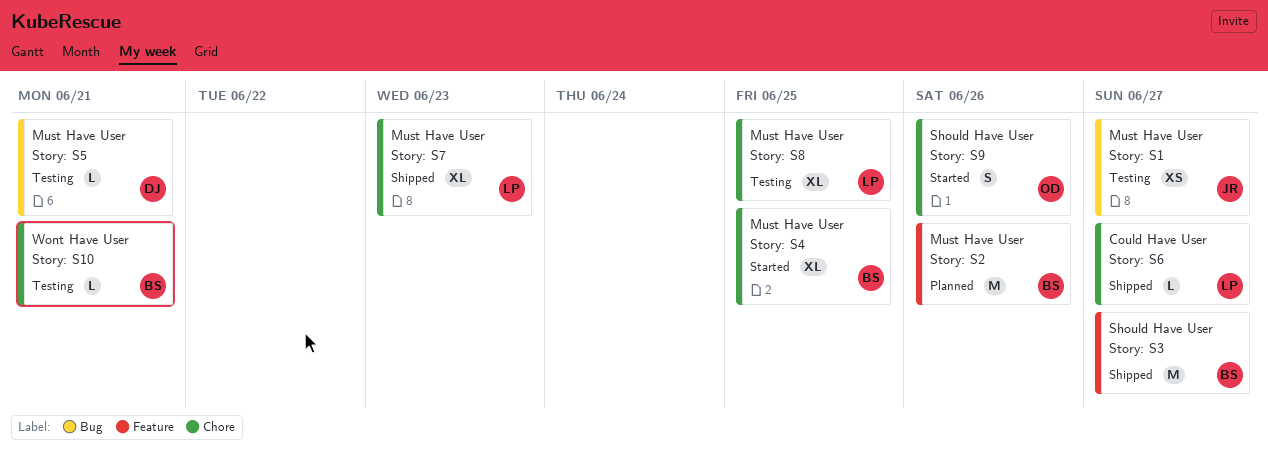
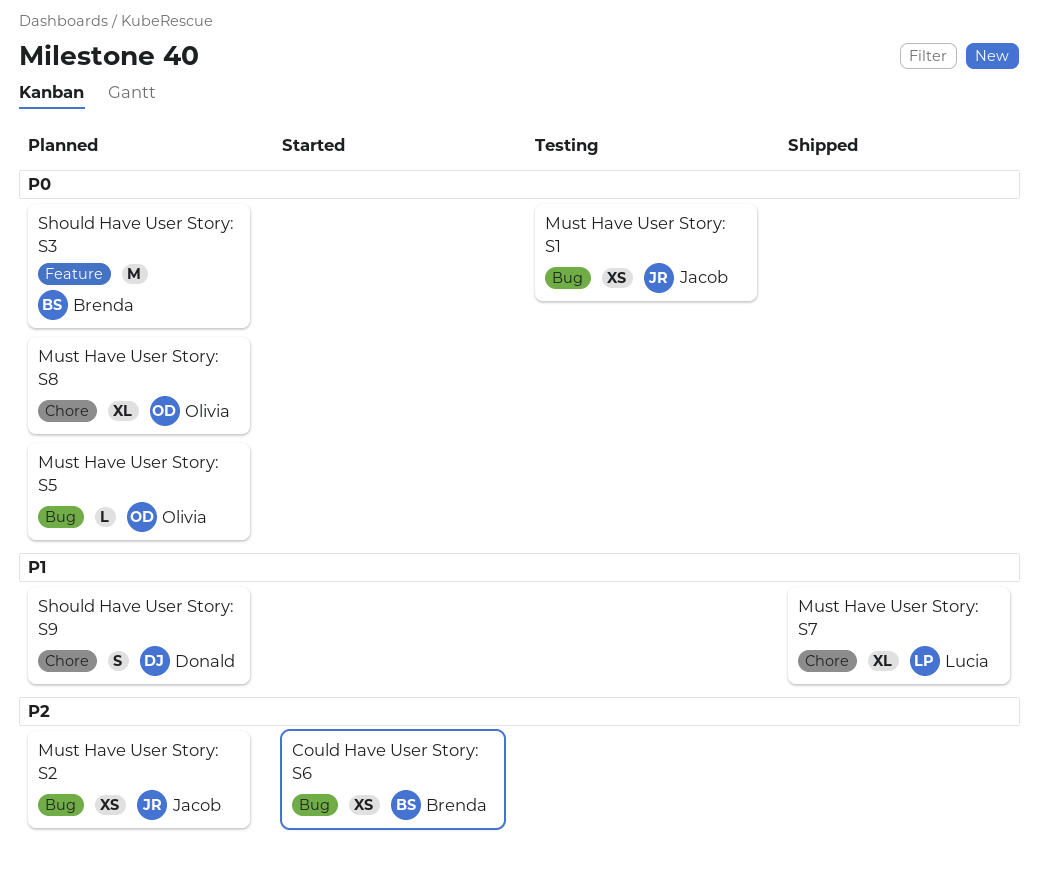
Could Have User Story: S6, status: Shipped -> Started
Could Have User Story: S6, owner: Lucia -> Brenda
Could Have User Story: S6, label: Chore -> Bug
Could Have User Story: S6, estimate: L -> XS
Must Have User Story: S2, owner: Brenda -> Jacob
Must Have User Story: S2, label: Feature -> Bug
Must Have User Story: S2, estimate: M -> XS
Must Have User Story: S4: present -> none
Must Have User Story: S5, status: Testing -> Planned
Must Have User Story: S5, owner: Donald -> Olivia
Must Have User Story: S8, status: Testing -> Planned
Must Have User Story: S8, owner: Lucia -> Olivia
Should Have User Story: S3, status: Shipped -> Planned
Should Have User Story: S9, status: Started -> Planned
Should Have User Story: S9, owner: Olivia -> Donald
Wont Have User Story: S10: present -> none

